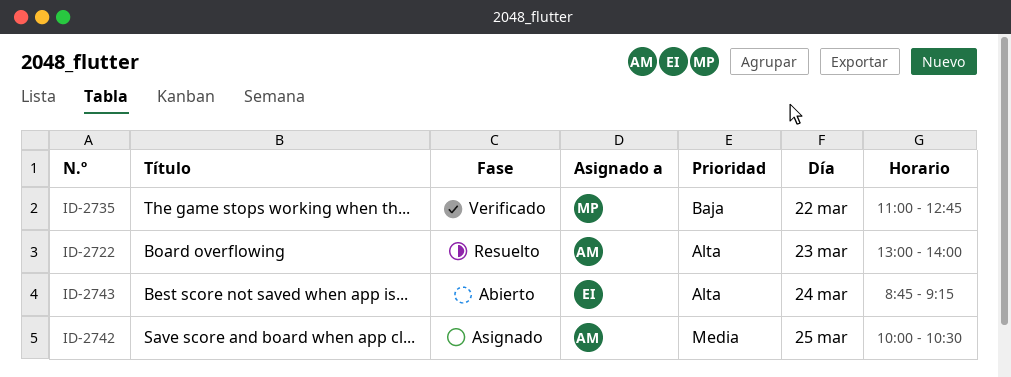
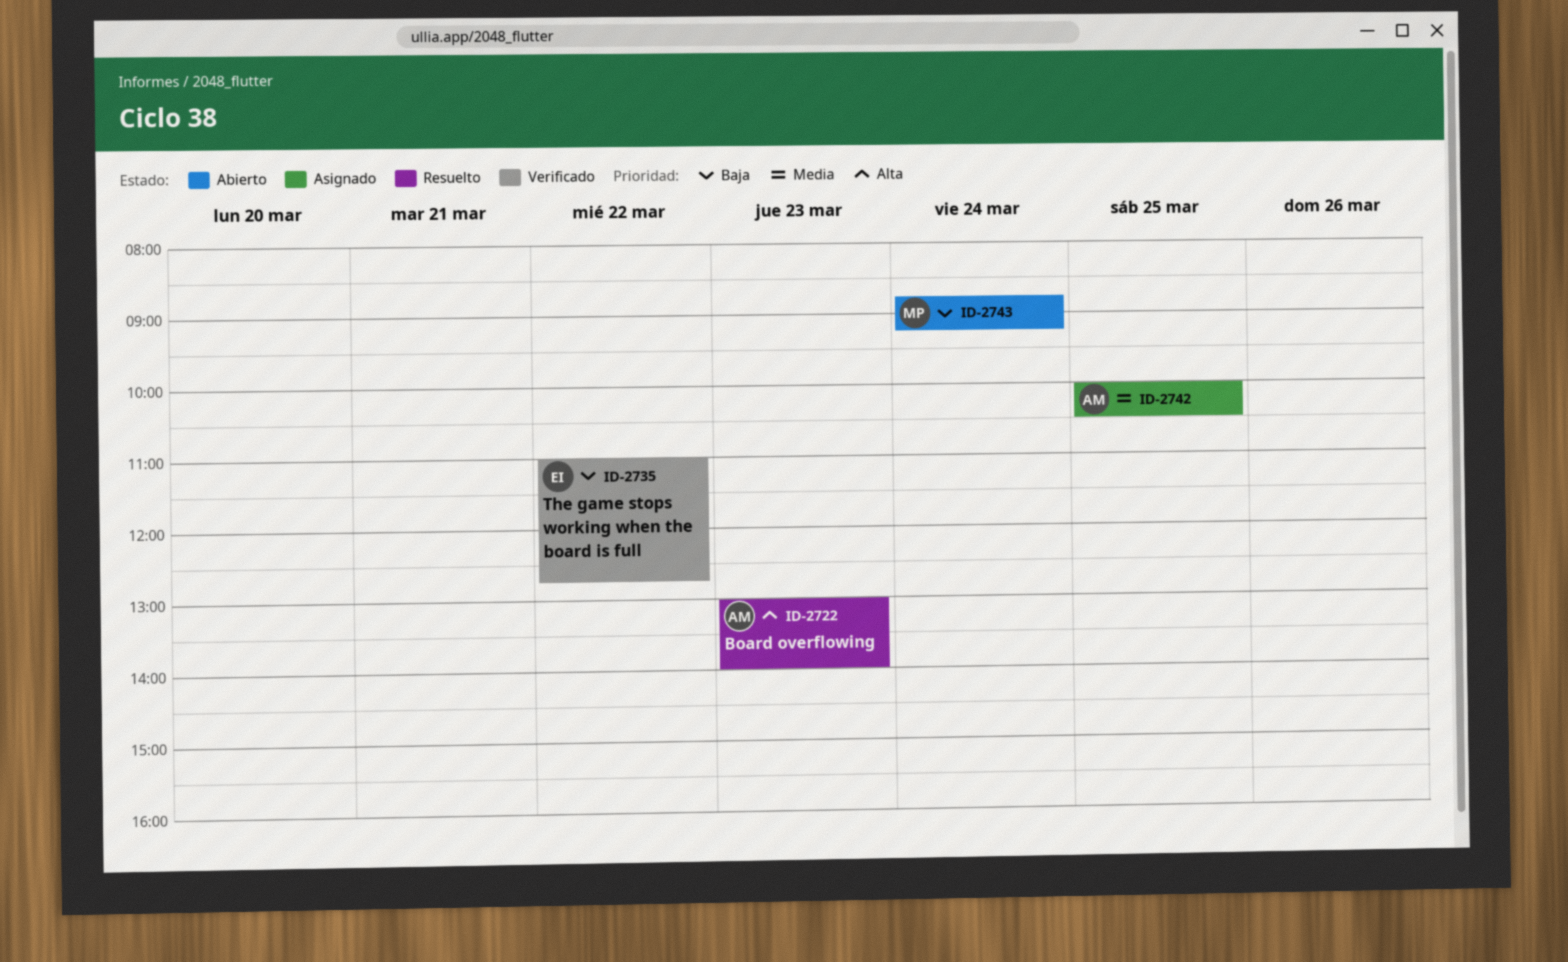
ID-2735, owner: MP -> EI
ID-2743, owner: EI -> MP
ID-2743, priority: Alta -> Baja

